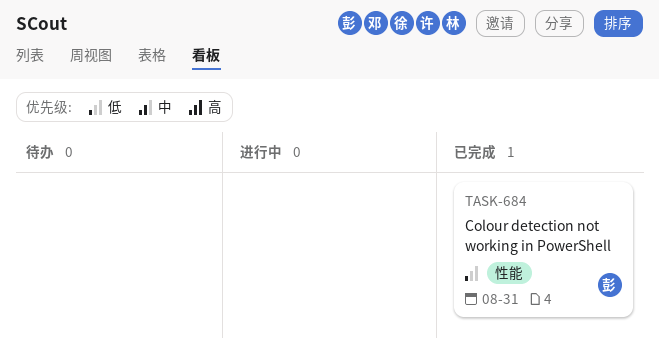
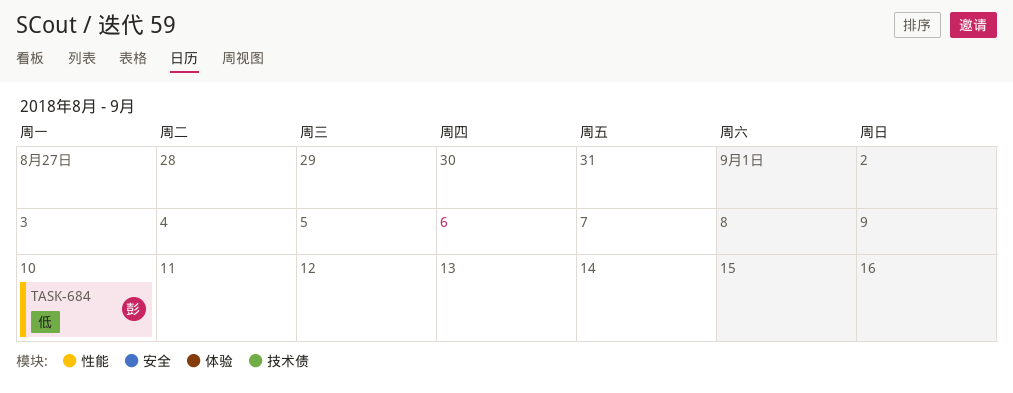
TASK-684, due: Aug 31 -> Sep 10

